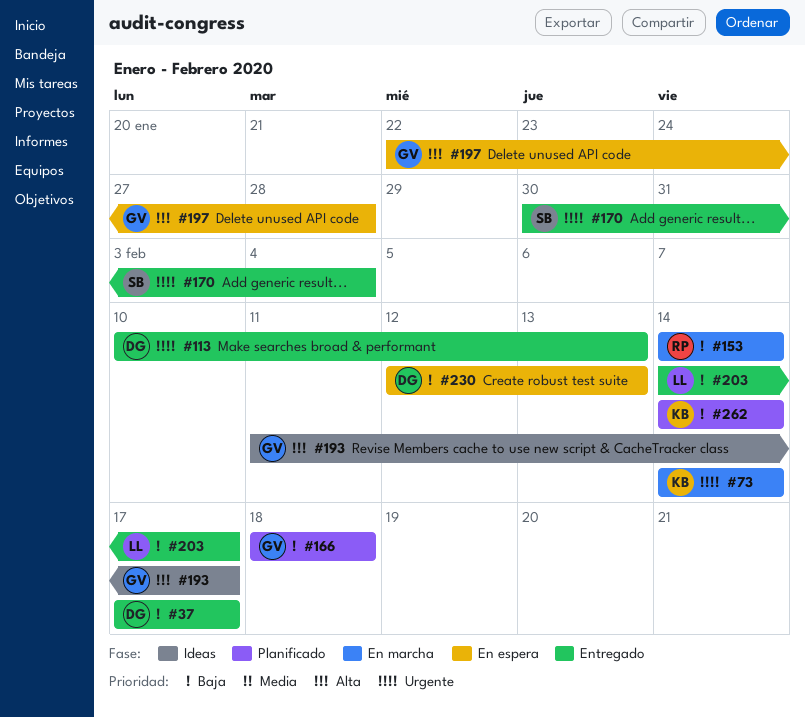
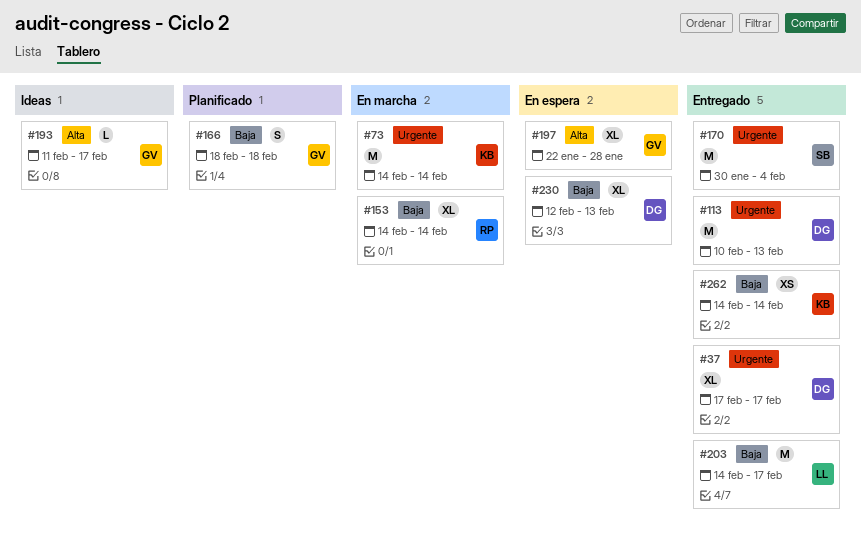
#37, priority: Baja -> Urgente
#262, status: Planificado -> Entregado

